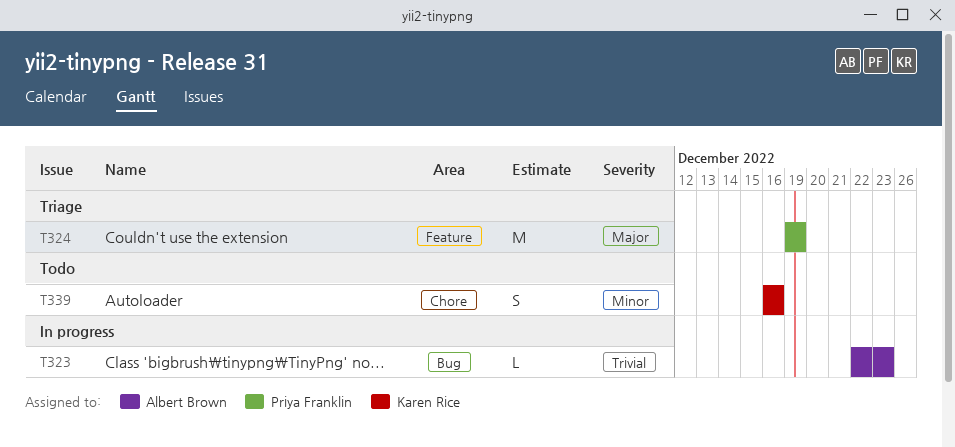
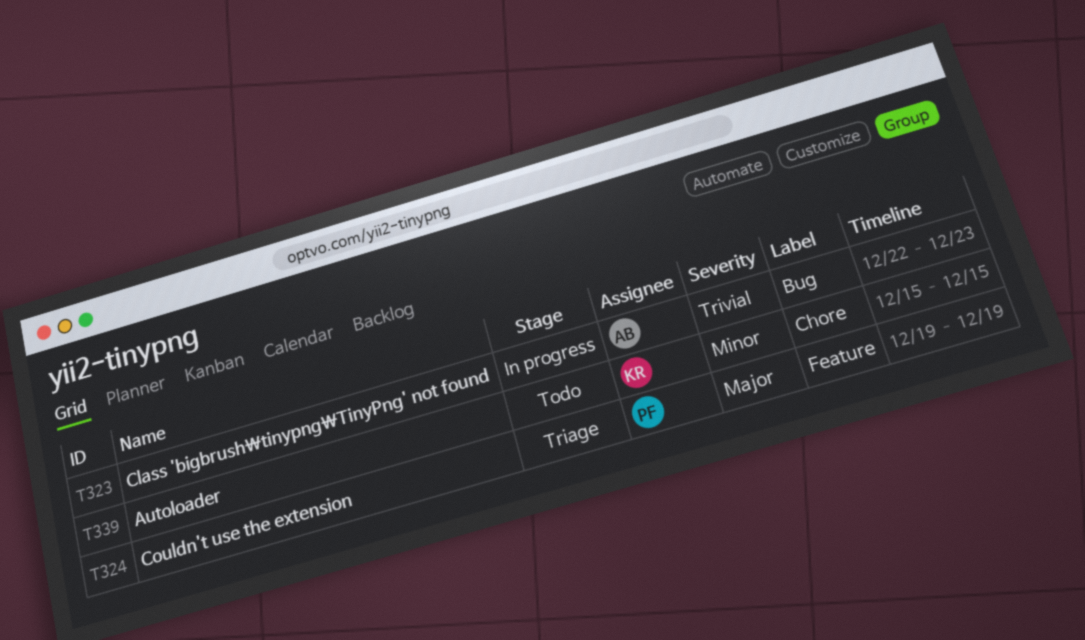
T339, start: Dec 16 -> Dec 15
T339, due: Dec 16 -> Dec 15

